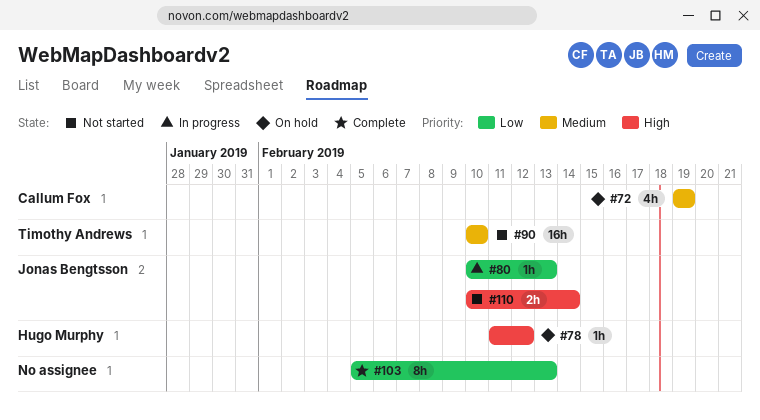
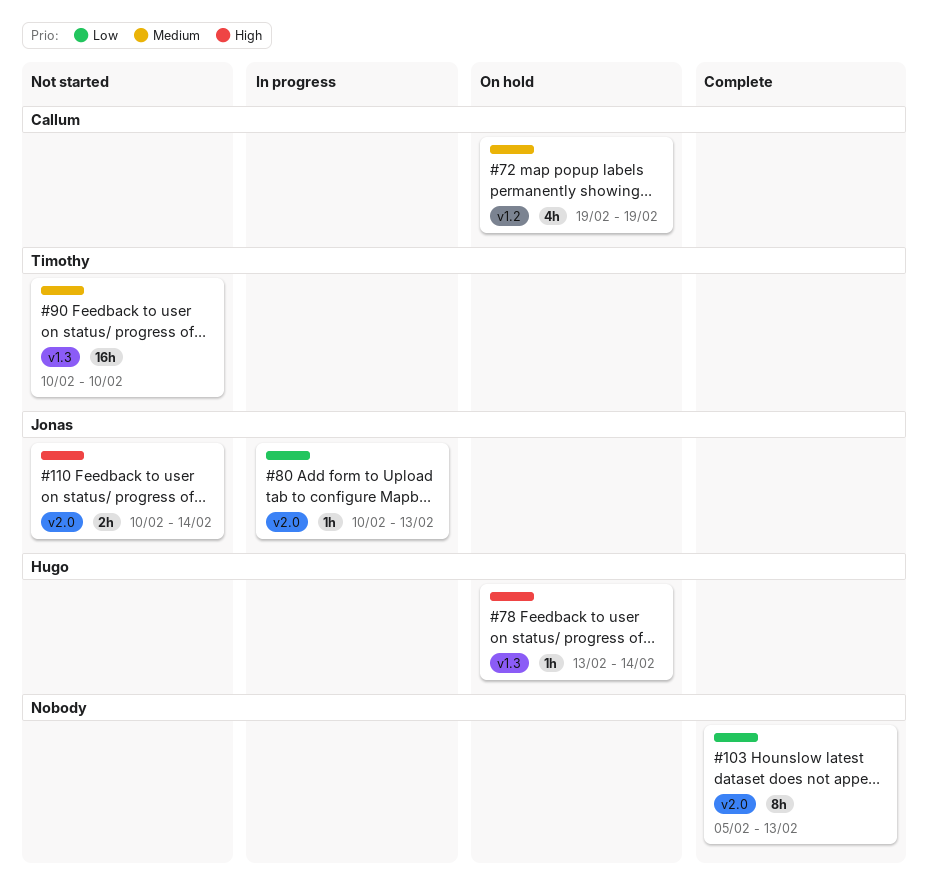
#78, start: Feb 11 -> Feb 13
#78, due: Feb 12 -> Feb 14

